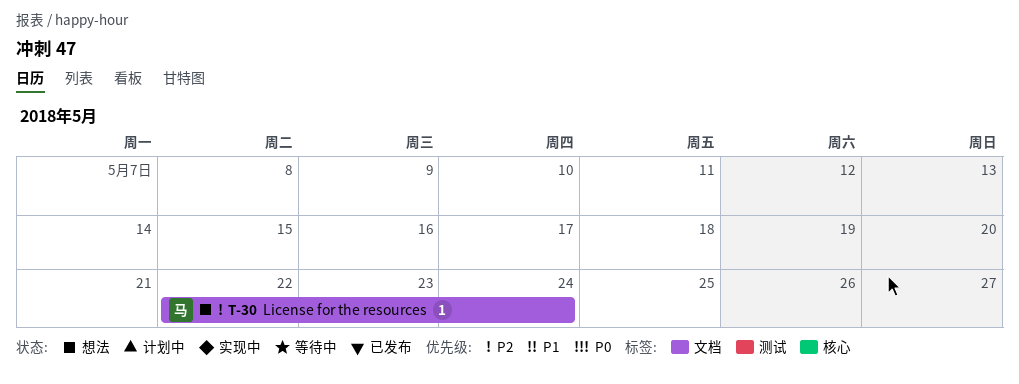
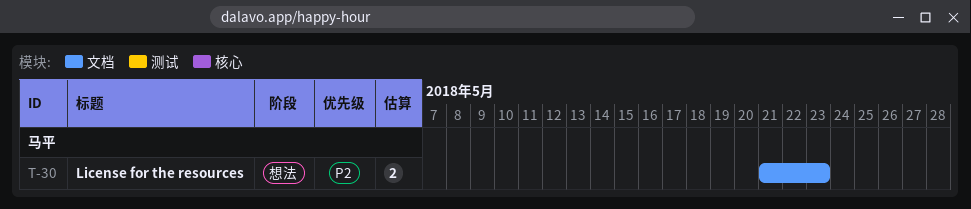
T-30, estimate: 1 -> 2
T-30, start: May 22 -> May 21
T-30, due: May 24 -> May 23

